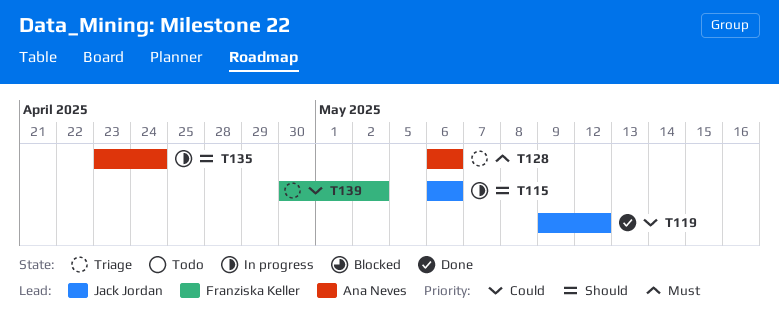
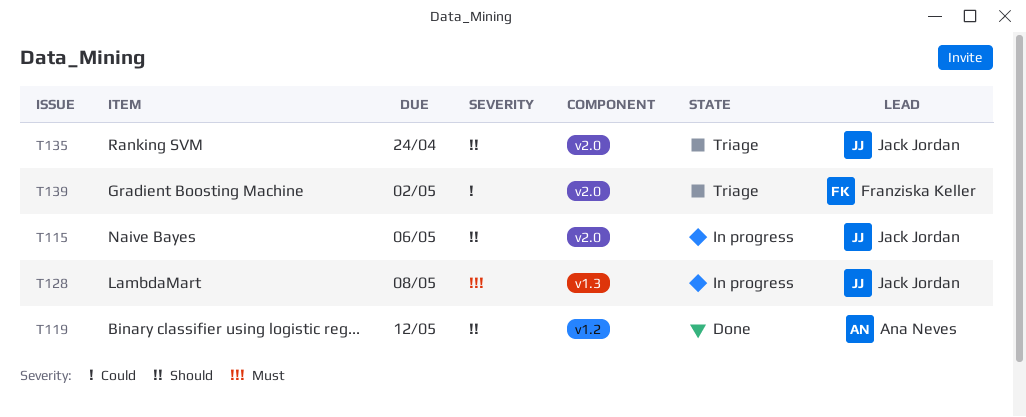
T119, owner: Jack Jordan -> Ana Neves
T119, priority: Could -> Should
T128, status: Triage -> In progress
T128, owner: Ana Neves -> Jack Jordan
T128, due: May 6 -> May 8
T135, status: In progress -> Triage
T135, owner: Ana Neves -> Jack Jordan

